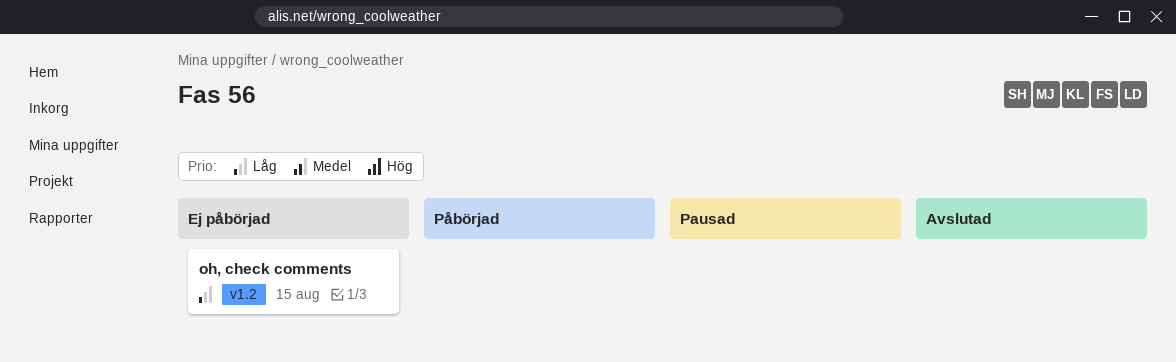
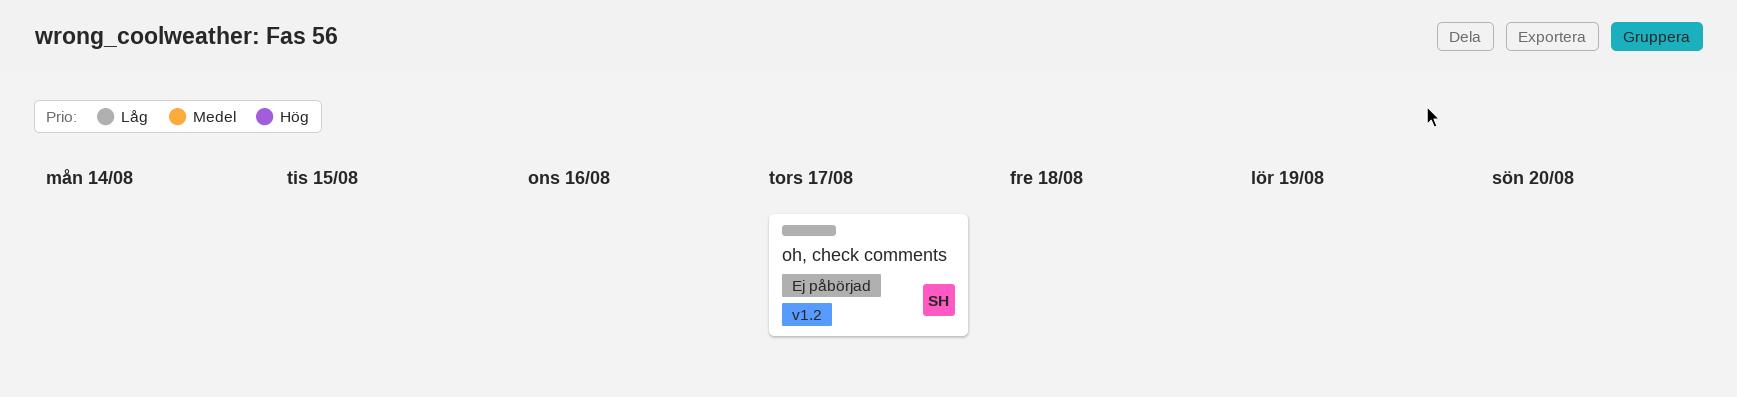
oh, check comments, due: Aug 15 -> Aug 17

